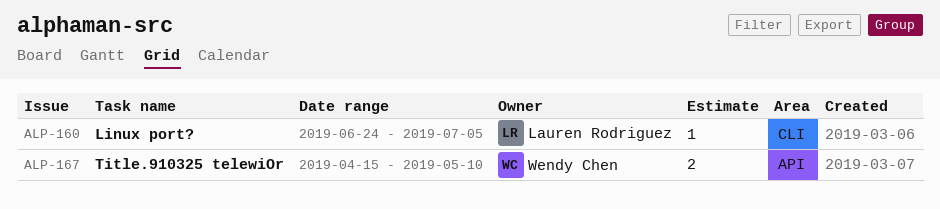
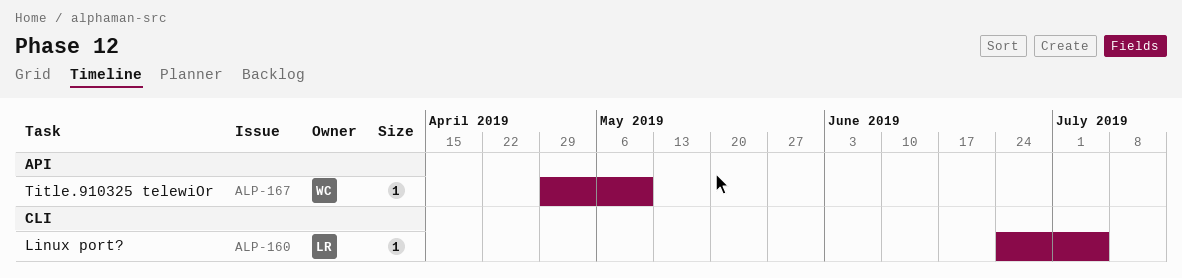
ALP-167, estimate: 2 -> 1
ALP-167, start: Apr 15 -> Apr 29

